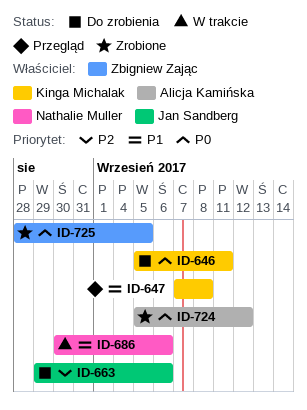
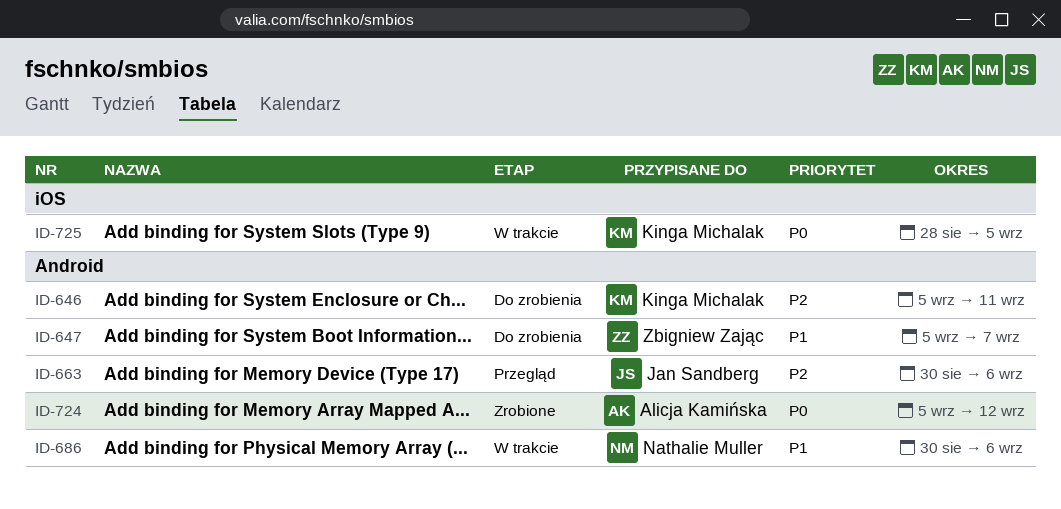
ID-646, priority: P0 -> P2
ID-647, status: Przegląd -> Do zrobienia
ID-647, owner: Kinga Michalak -> Zbigniew Zając
ID-647, start: Sep 7 -> Sep 5
ID-647, due: Sep 8 -> Sep 7
ID-663, status: Do zrobienia -> Przegląd
ID-663, start: Aug 29 -> Aug 30
ID-725, status: Zrobione -> W trakcie
ID-725, owner: Zbigniew Zając -> Kinga Michalak

